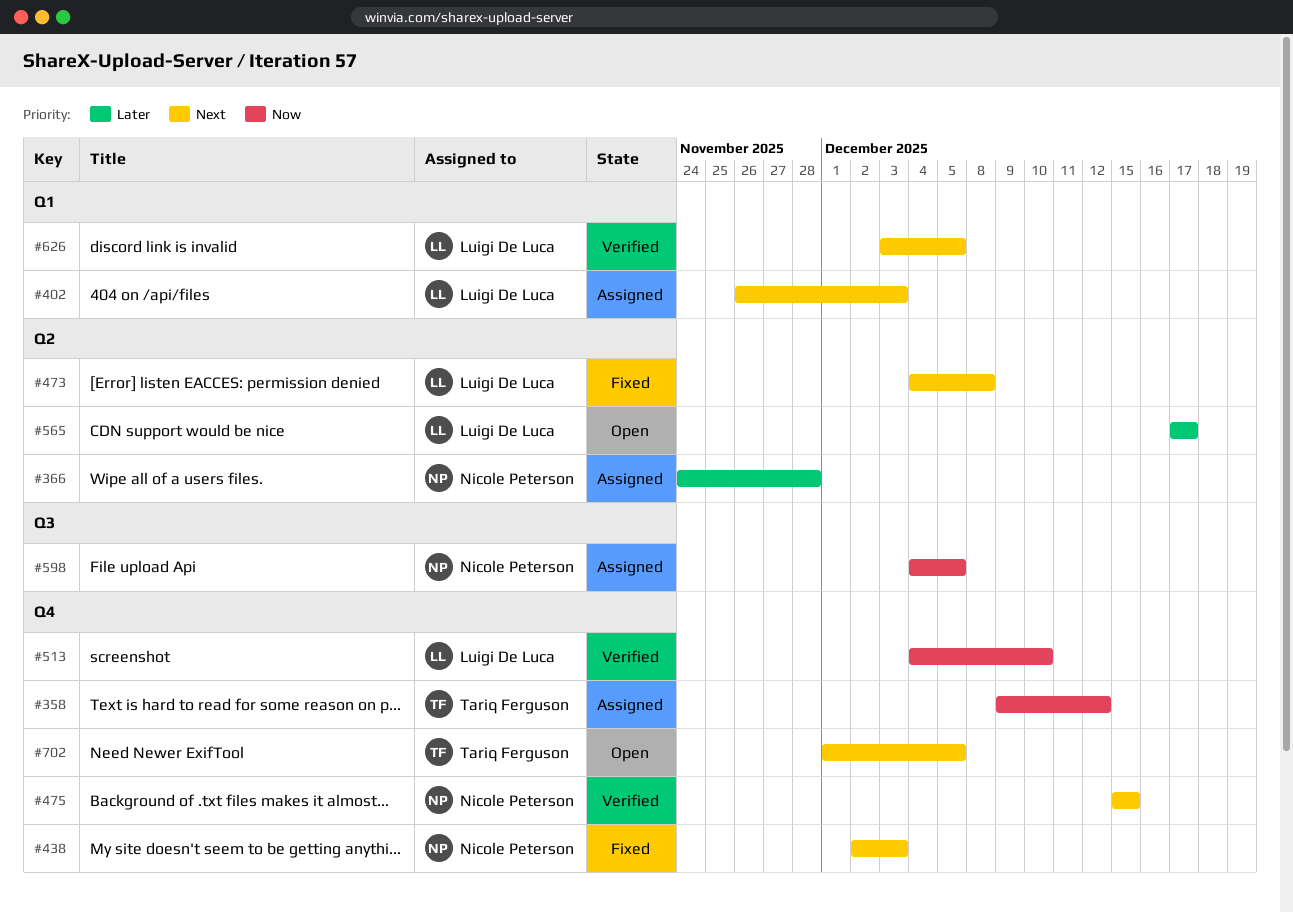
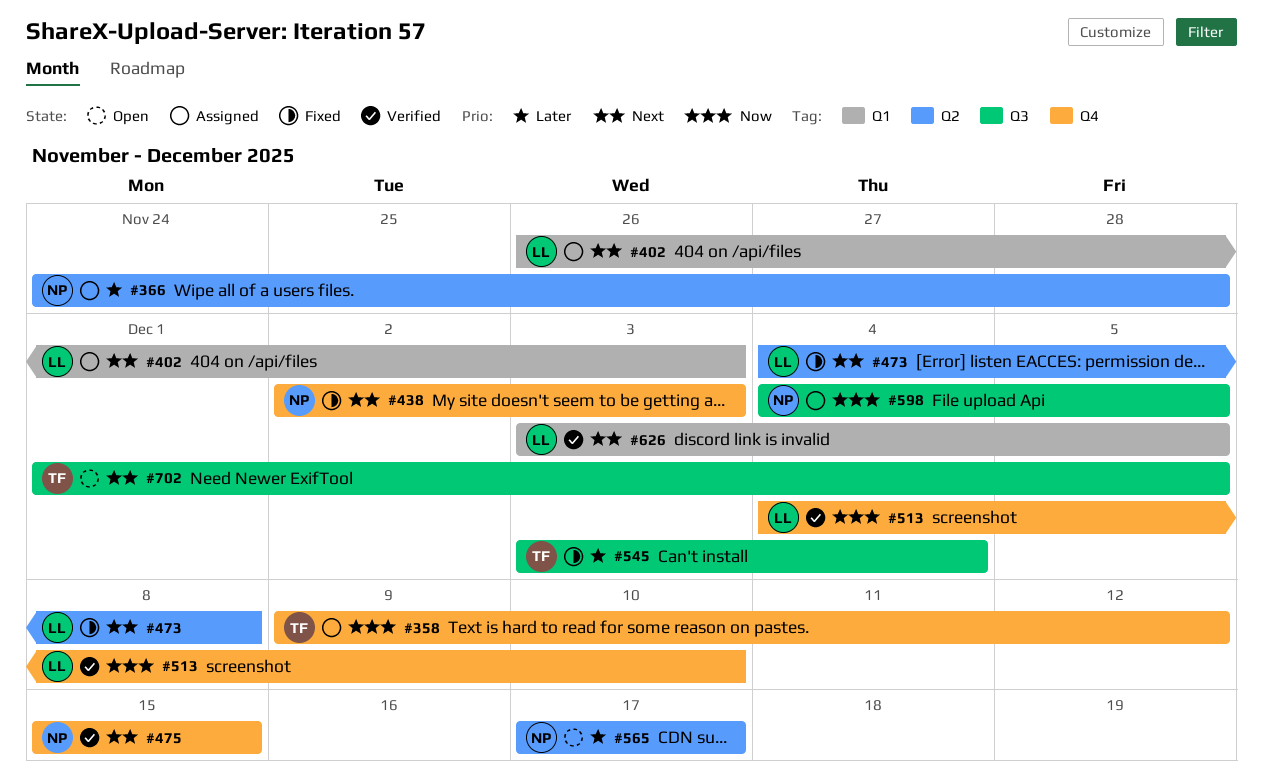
#545: none -> present
#565, owner: Luigi De Luca -> Nicole Peterson
#702, label: Q4 -> Q3

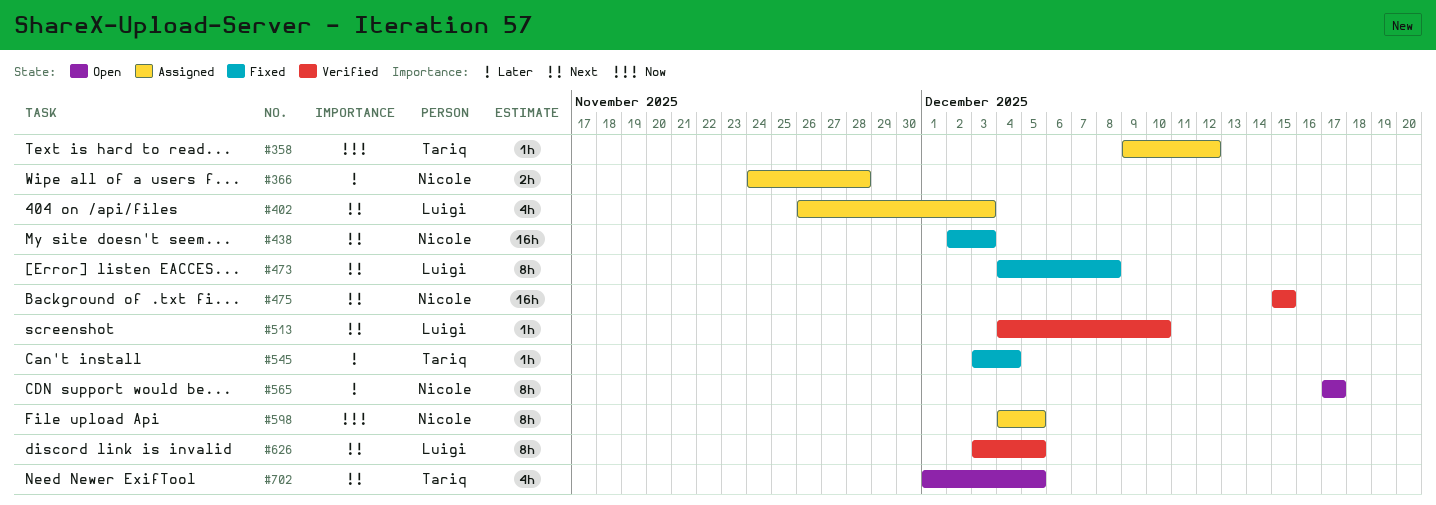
#513, priority: Now -> Next

